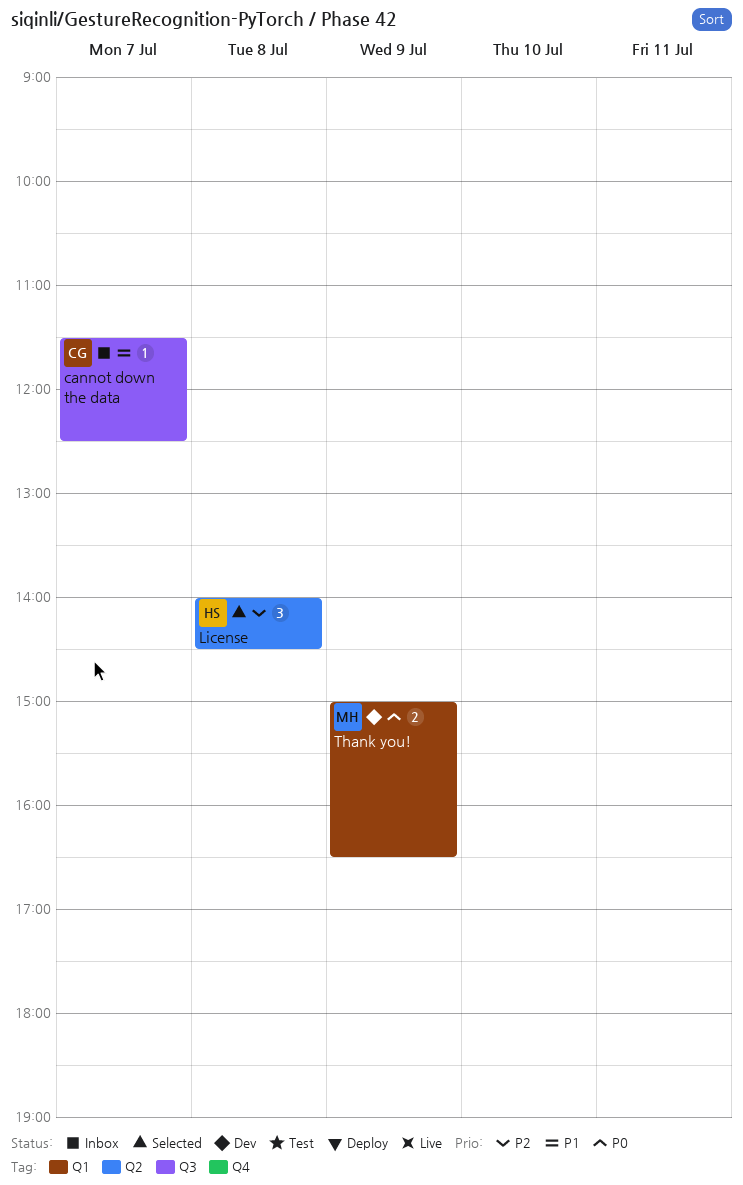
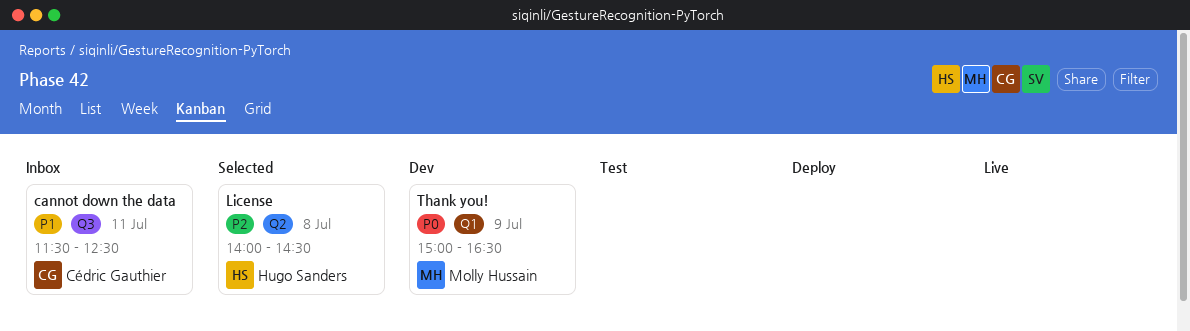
cannot down the data, day: Jul 7 -> Jul 11

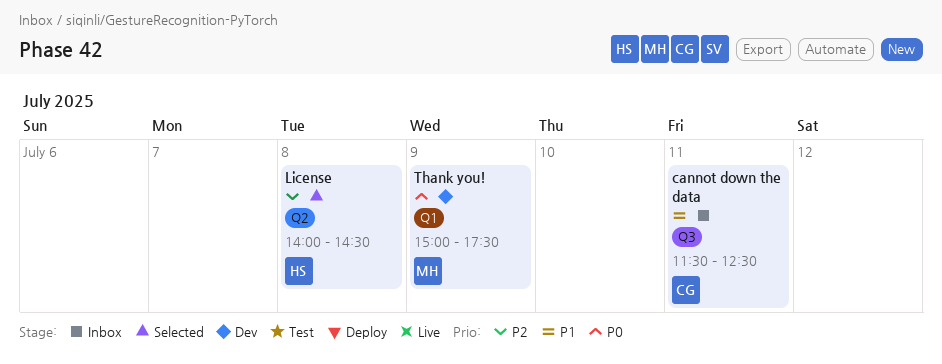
Thank you!, ends: 16:30 -> 17:30

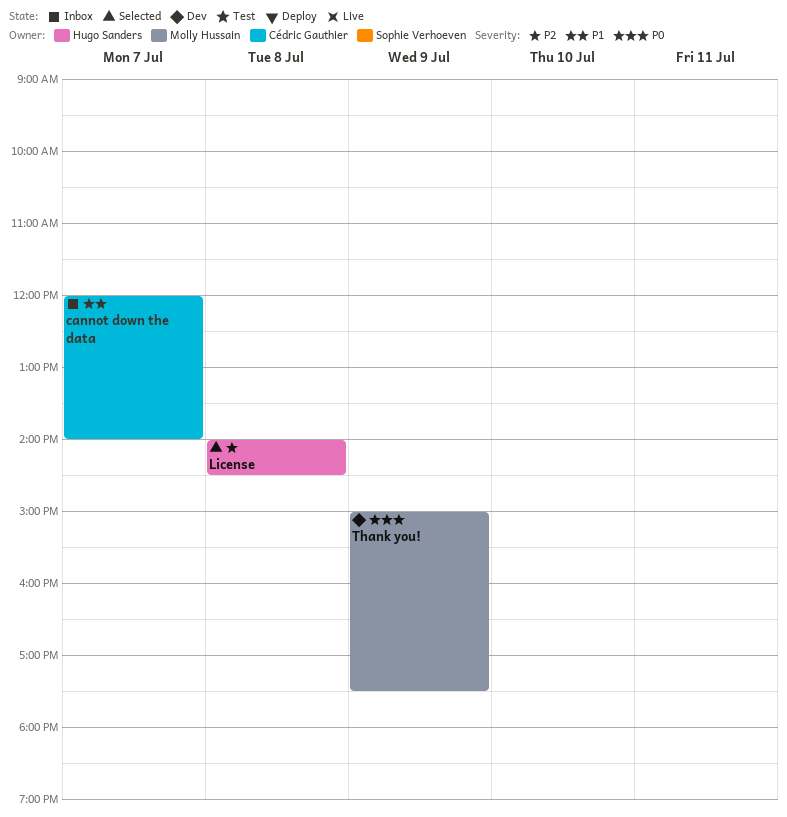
cannot down the data, day: Jul 11 -> Jul 7
cannot down the data, begins: 11:30 -> 12:00
cannot down the data, ends: 12:30 -> 14:00

